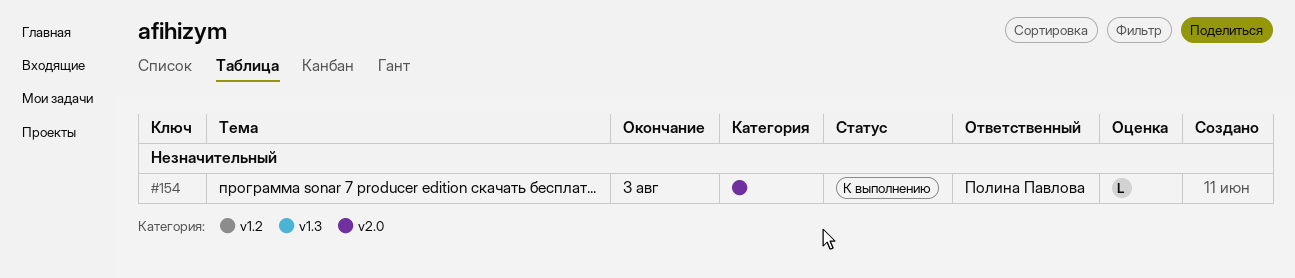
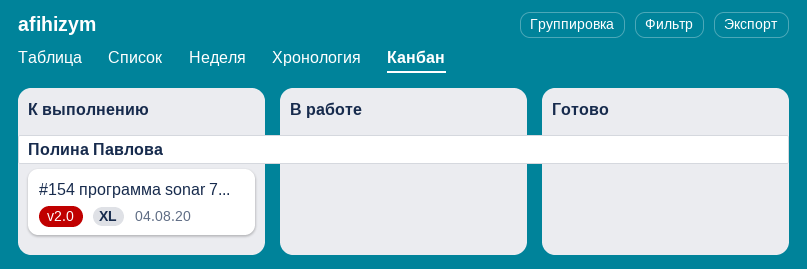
#154, estimate: L -> XL
#154, due: Aug 3 -> Aug 4

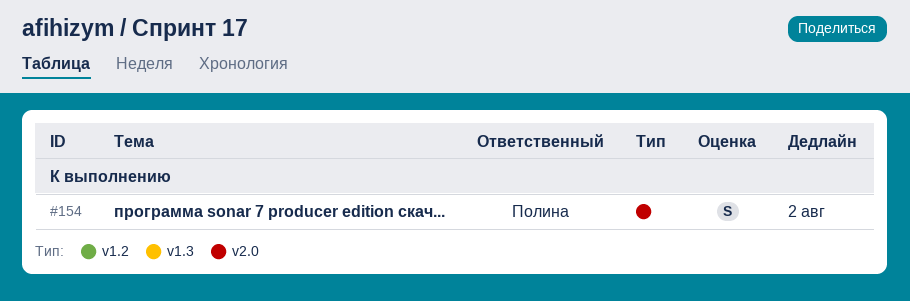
#154, estimate: XL -> S
#154, due: Aug 4 -> Aug 2

